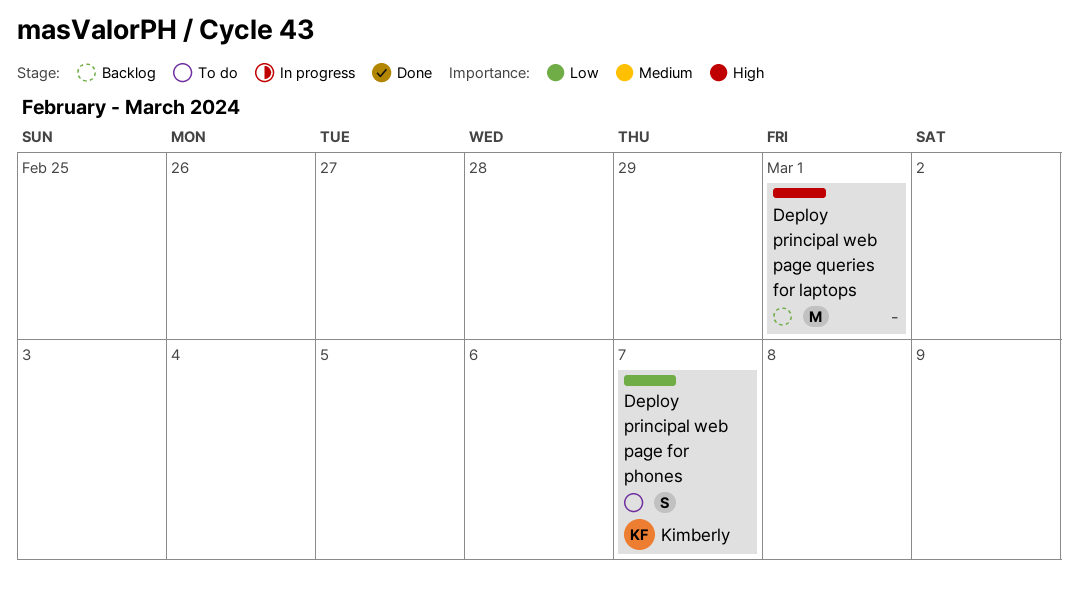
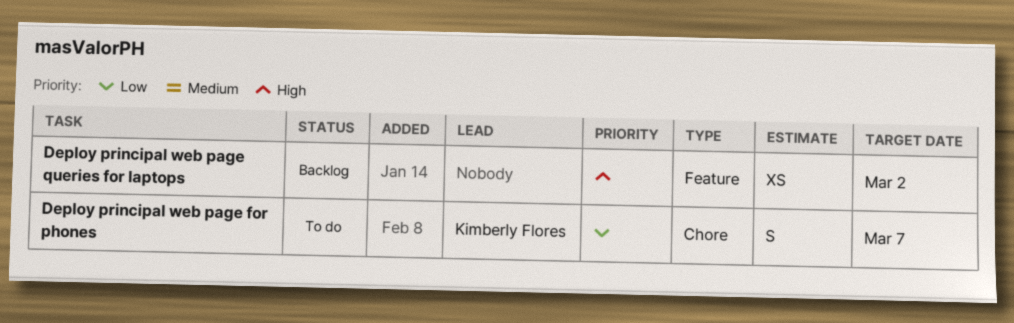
Deploy principal web page queries for laptops, estimate: M -> XS
Deploy principal web page queries for laptops, due: Mar 1 -> Mar 2

